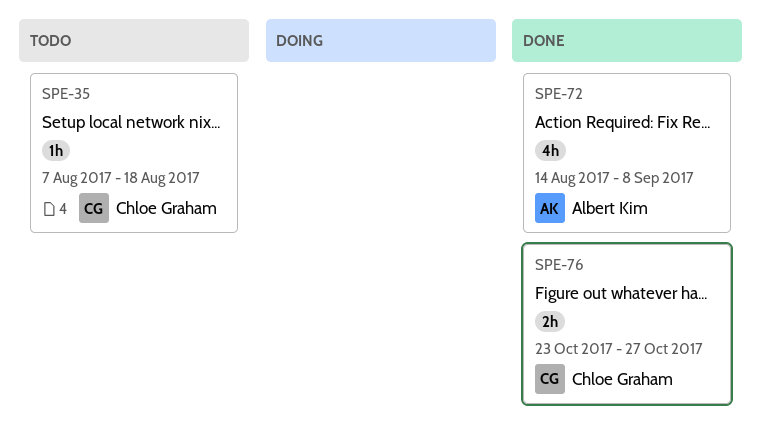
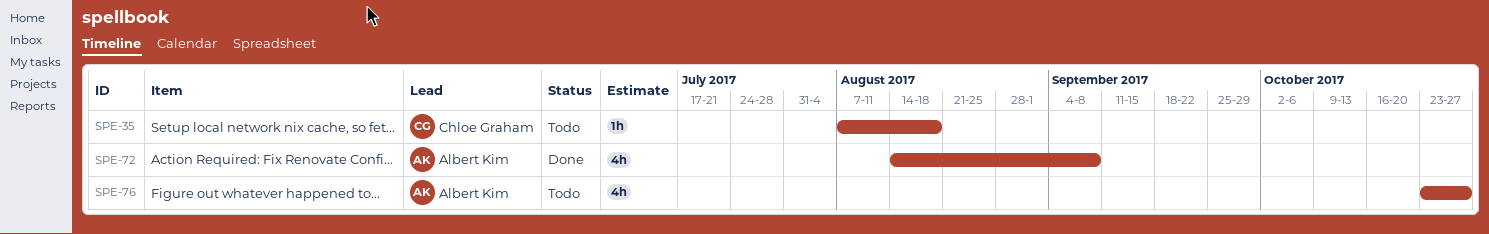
SPE-76, status: Done -> Todo
SPE-76, owner: Chloe Graham -> Albert Kim
SPE-76, estimate: 2h -> 4h

